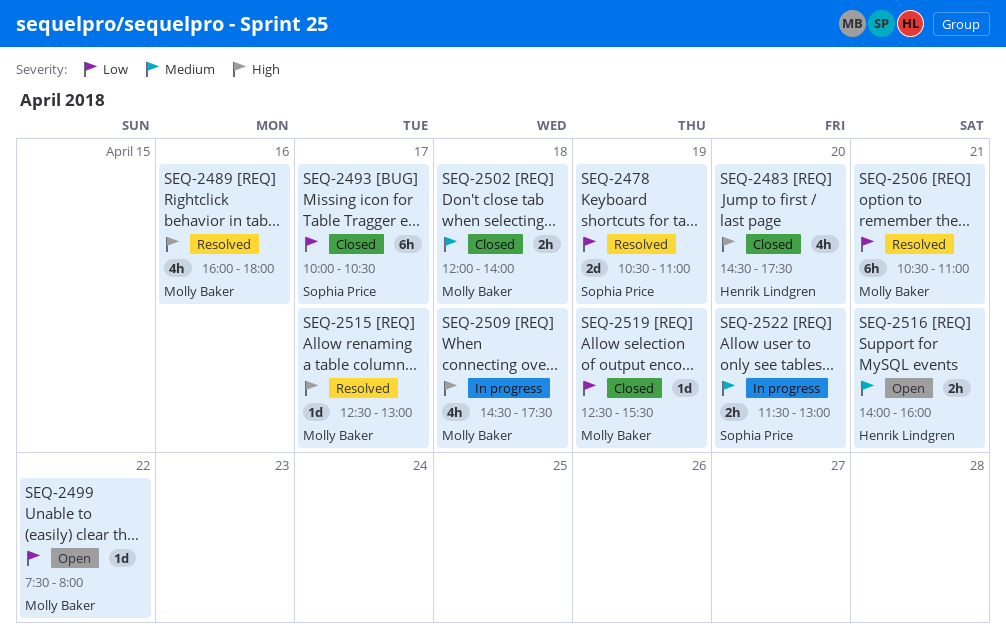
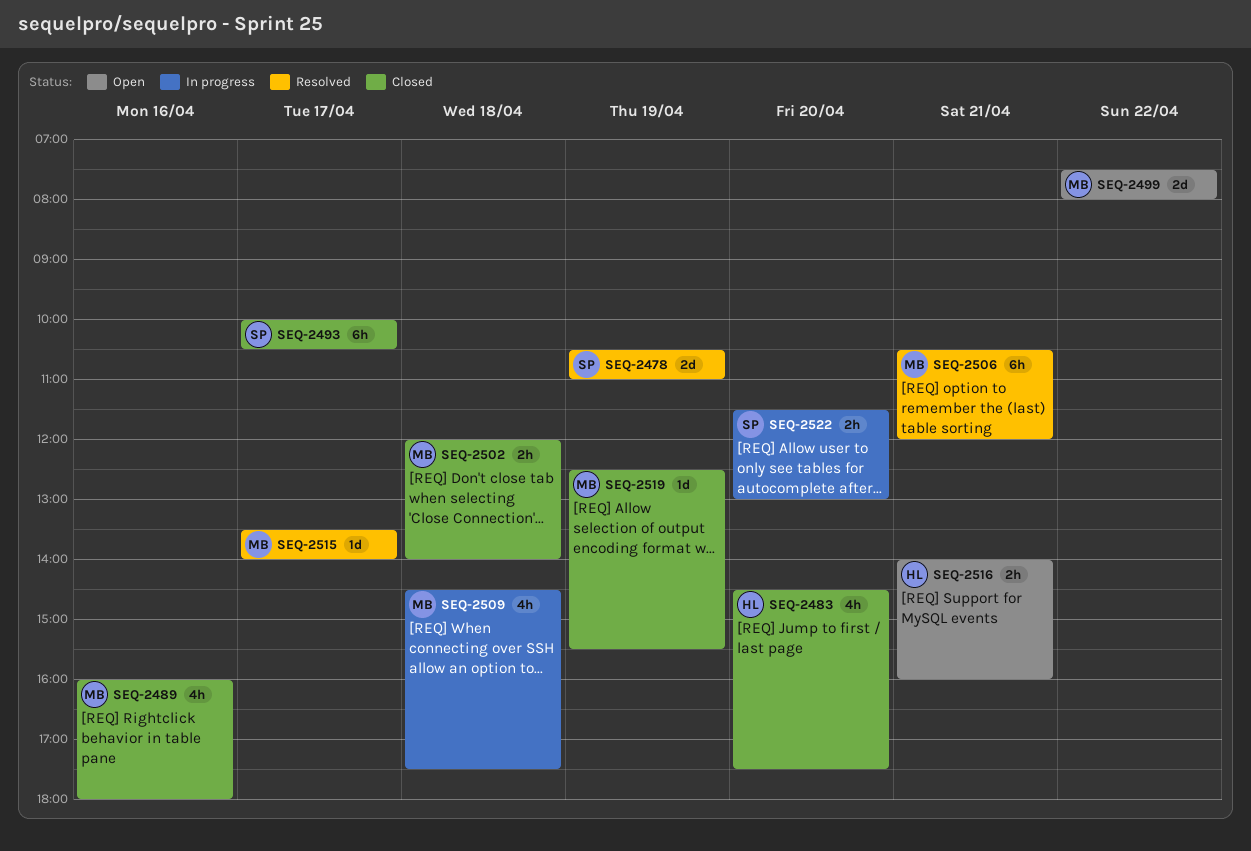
SEQ-2489, status: Resolved -> Closed
SEQ-2499, estimate: 1d -> 2d
SEQ-2506, ends: 11:00 -> 12:00
SEQ-2515, begins: 12:30 -> 13:30
SEQ-2515, ends: 13:00 -> 14:00

